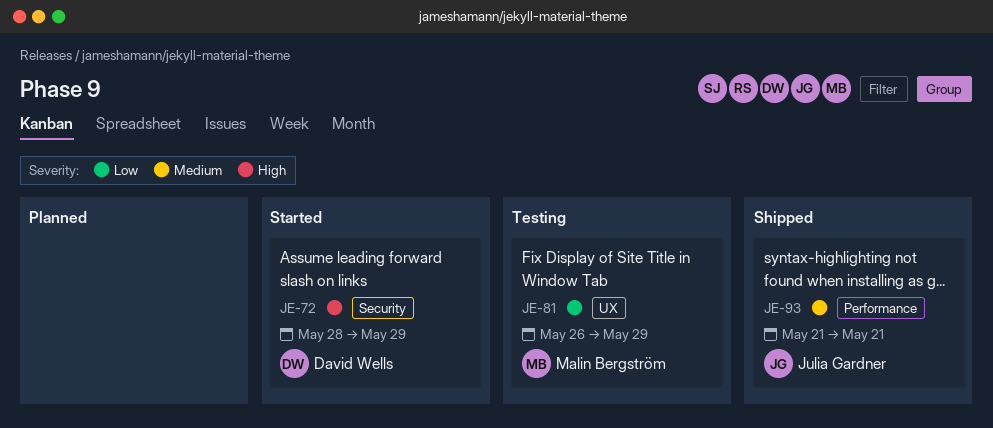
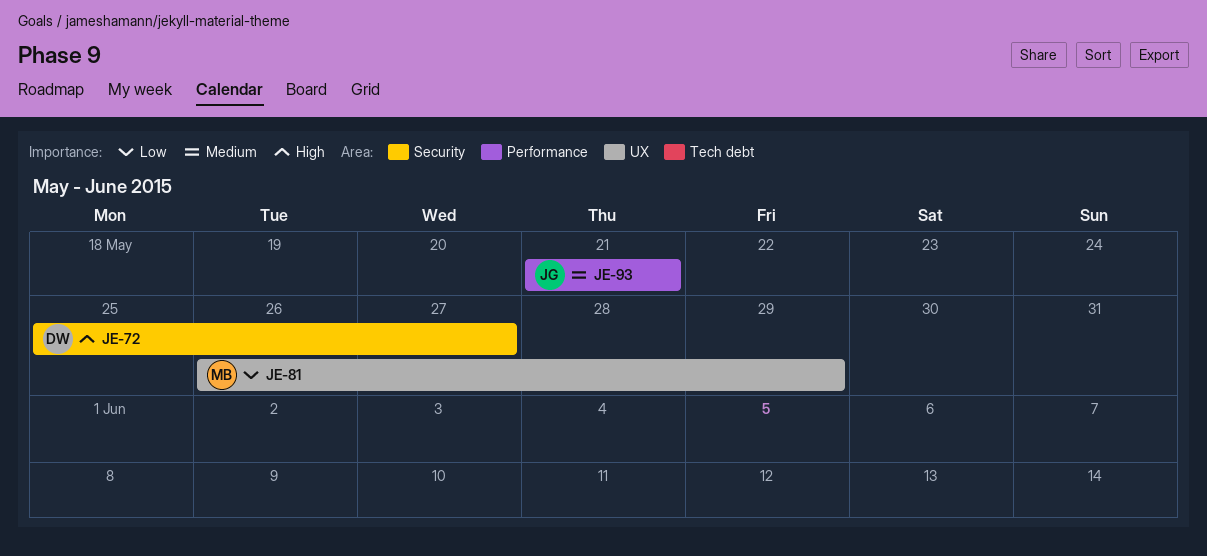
JE-72, start: May 28 -> May 25
JE-72, due: May 29 -> May 27

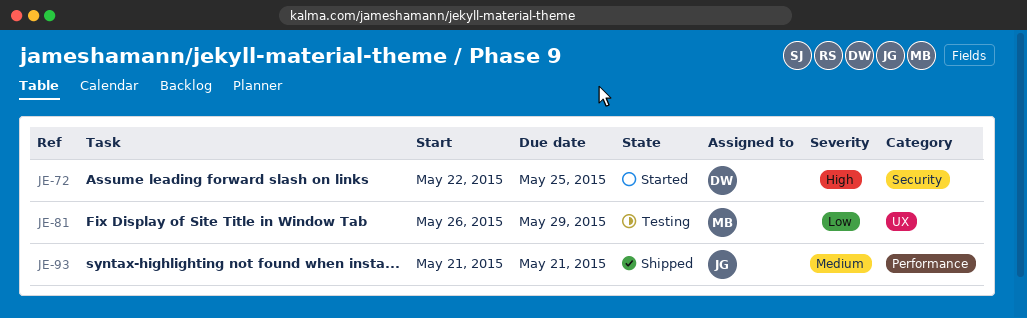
JE-72, start: May 25 -> May 22
JE-72, due: May 27 -> May 25

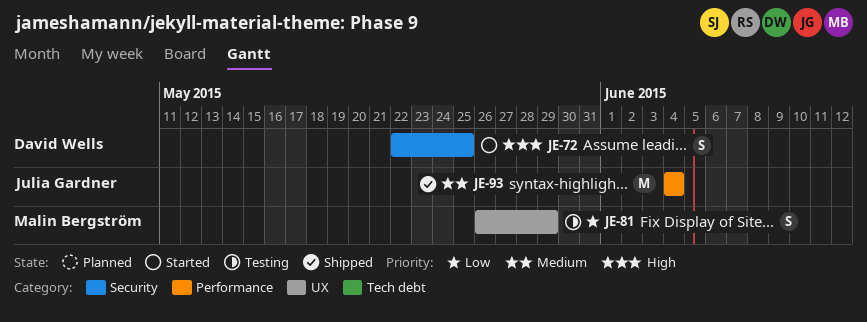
JE-93, start: May 21 -> Jun 4
JE-93, due: May 21 -> Jun 4

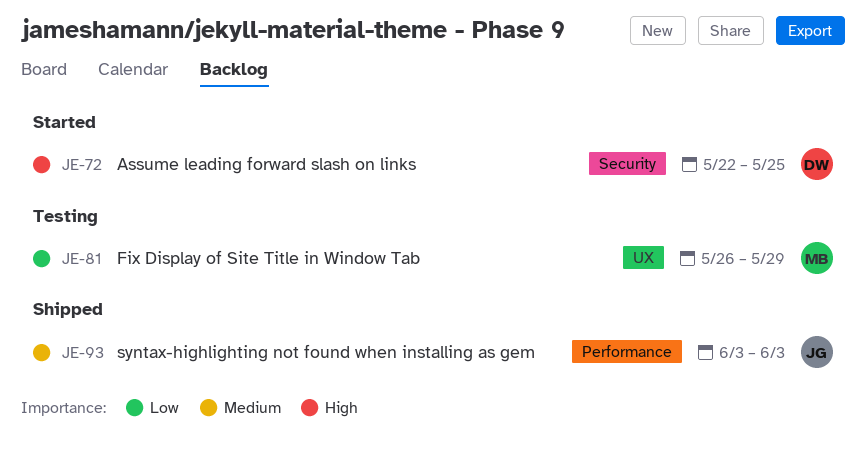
JE-93, start: Jun 4 -> Jun 3
JE-93, due: Jun 4 -> Jun 3

